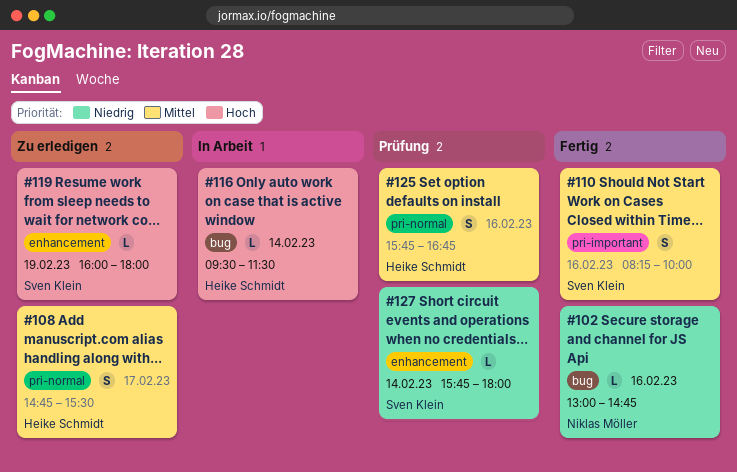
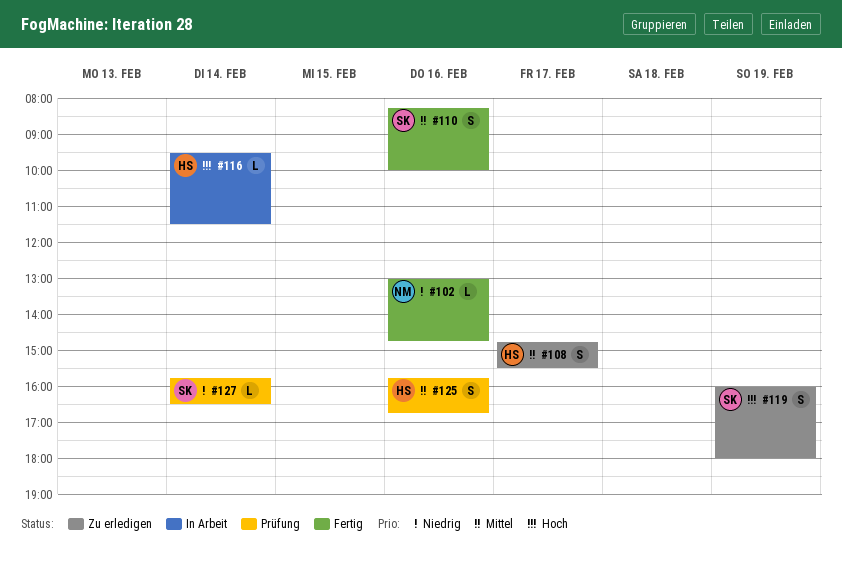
#119, estimate: L -> S
#127, ends: 18:00 -> 16:30

